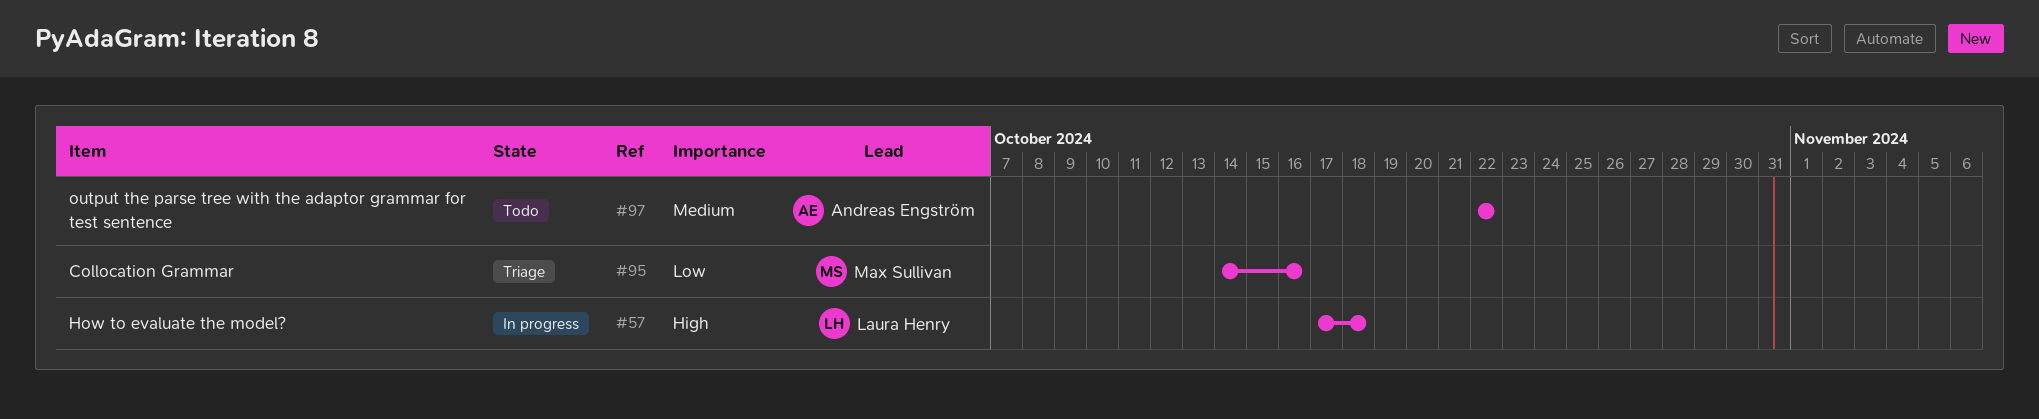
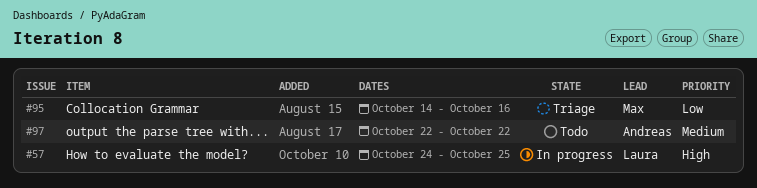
#57, start: Oct 17 -> Oct 24
#57, due: Oct 18 -> Oct 25

